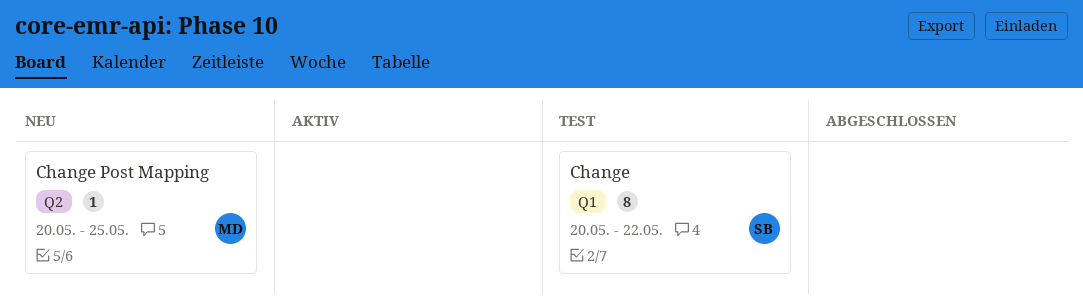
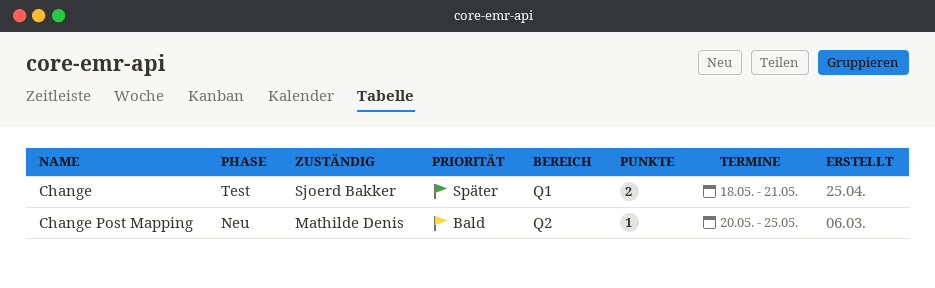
Change, estimate: 8 -> 2
Change, start: May 20 -> May 18
Change, due: May 22 -> May 21

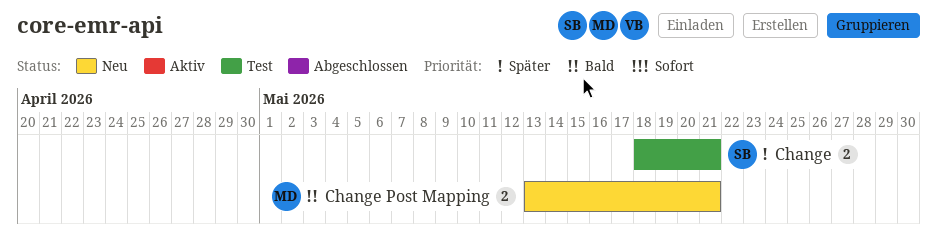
Change Post Mapping, estimate: 1 -> 2
Change Post Mapping, start: May 20 -> May 13
Change Post Mapping, due: May 25 -> May 21

